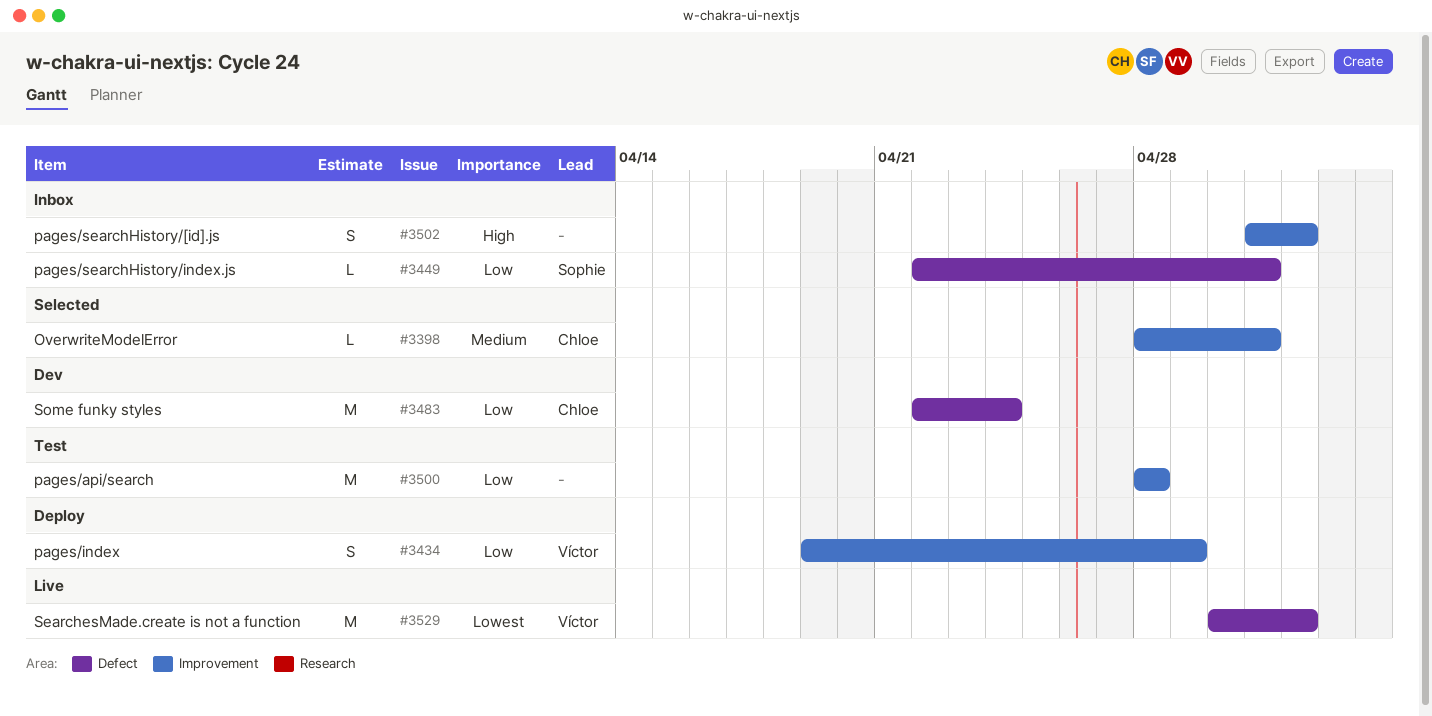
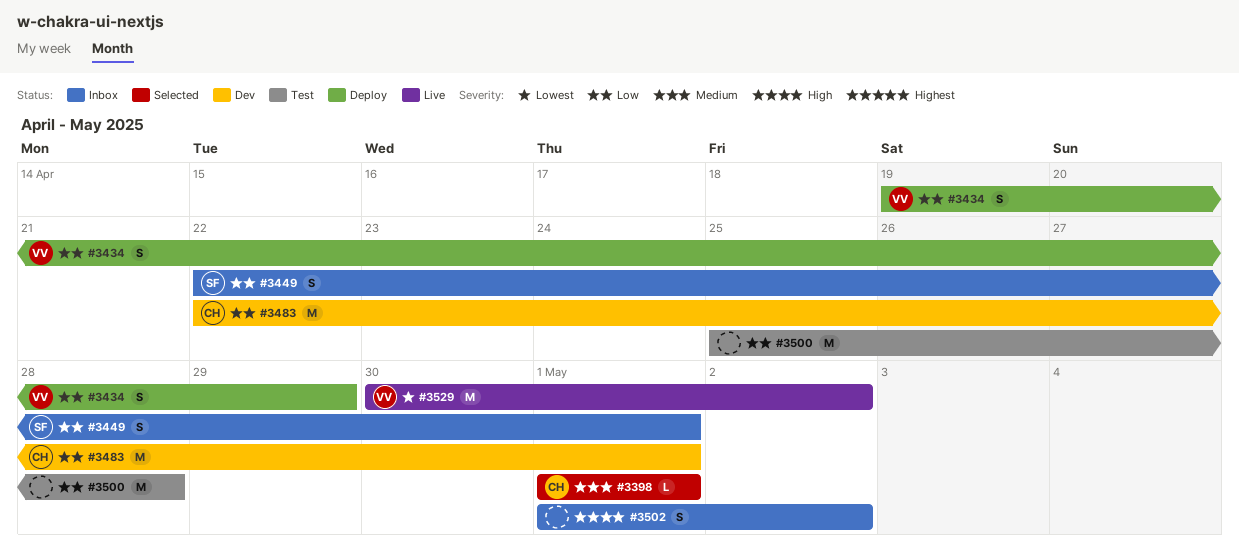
#3398, start: Apr 28 -> May 1
#3449, estimate: L -> S
#3483, due: Apr 24 -> May 1
#3500, start: Apr 28 -> Apr 25

